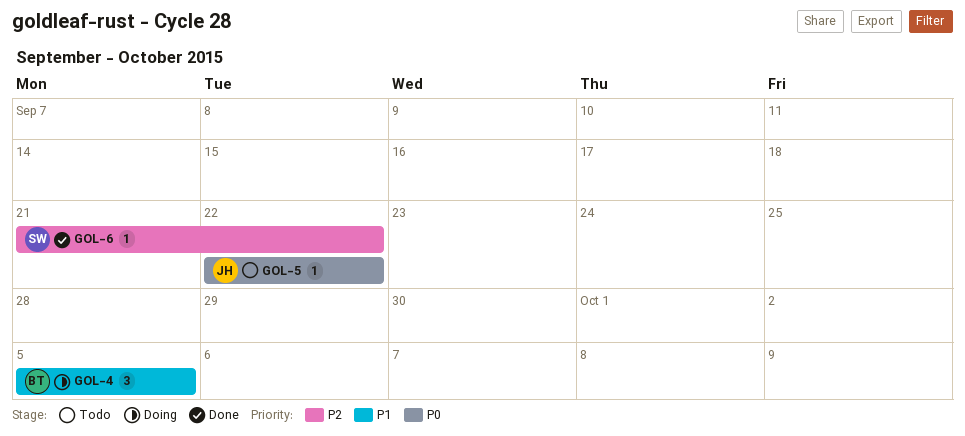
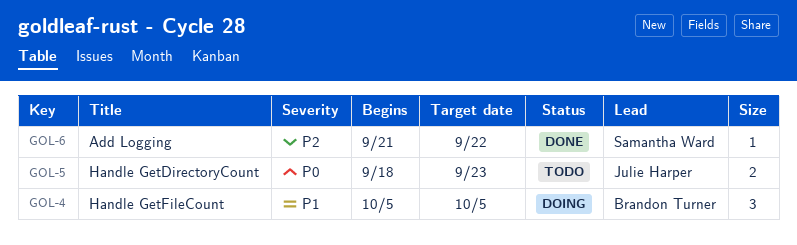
GOL-5, estimate: 1 -> 2
GOL-5, start: Sep 22 -> Sep 18
GOL-5, due: Sep 22 -> Sep 23

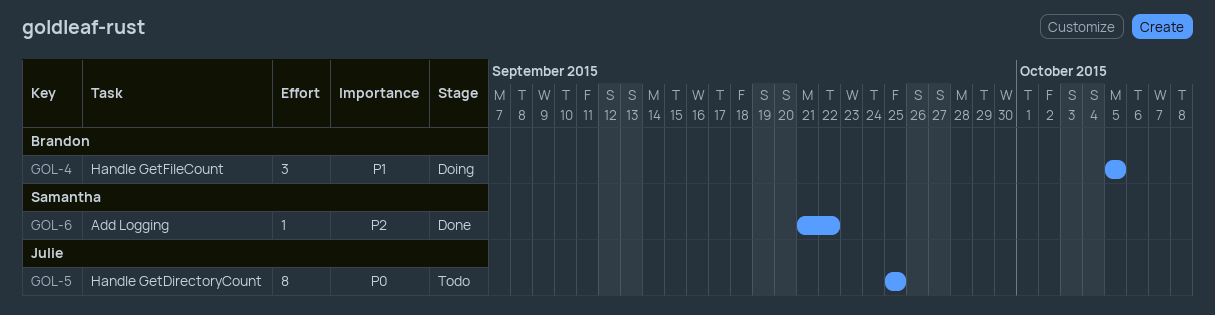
GOL-5, estimate: 2 -> 8
GOL-5, start: Sep 18 -> Sep 25
GOL-5, due: Sep 23 -> Sep 25

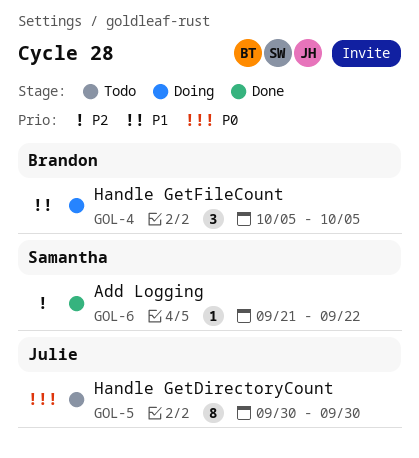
GOL-5, start: Sep 25 -> Sep 30
GOL-5, due: Sep 25 -> Sep 30

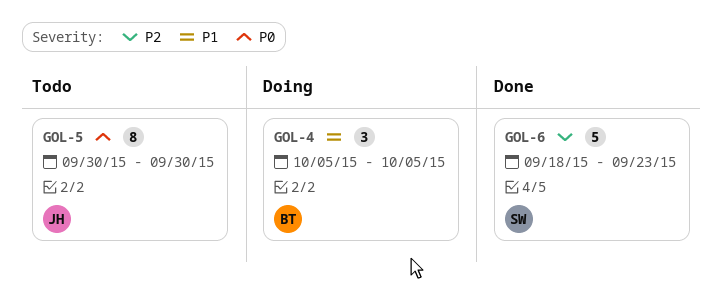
GOL-6, estimate: 1 -> 5
GOL-6, start: Sep 21 -> Sep 18
GOL-6, due: Sep 22 -> Sep 23

